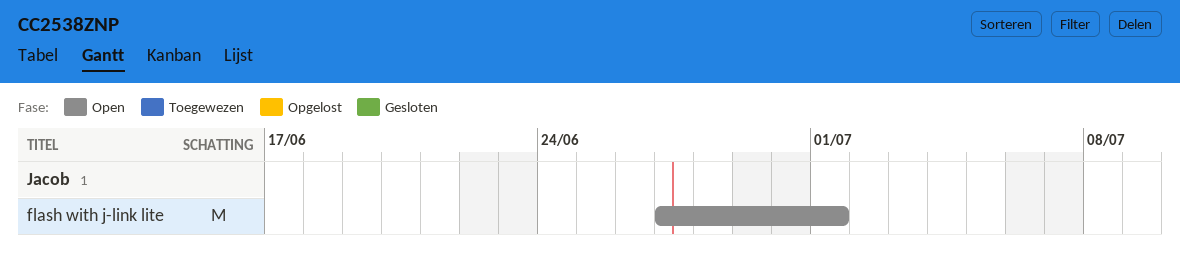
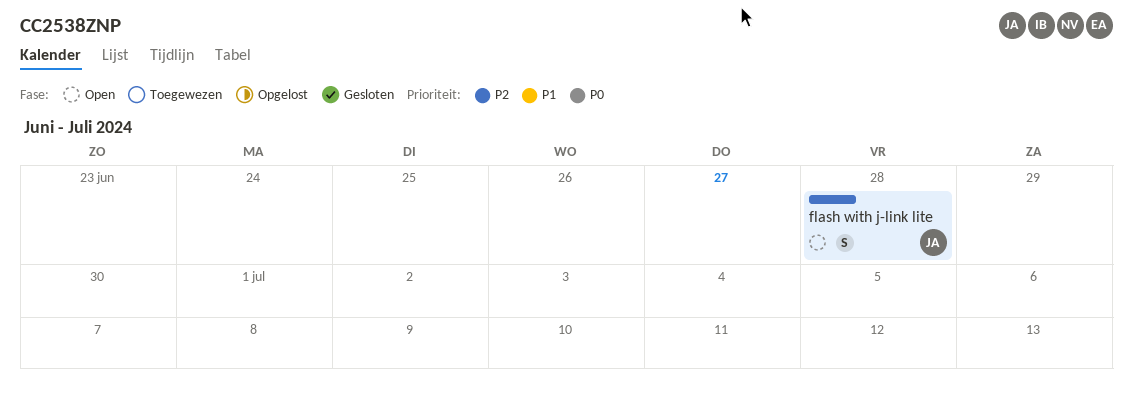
flash with j-link lite, estimate: M -> S
flash with j-link lite, due: Jul 1 -> Jun 28

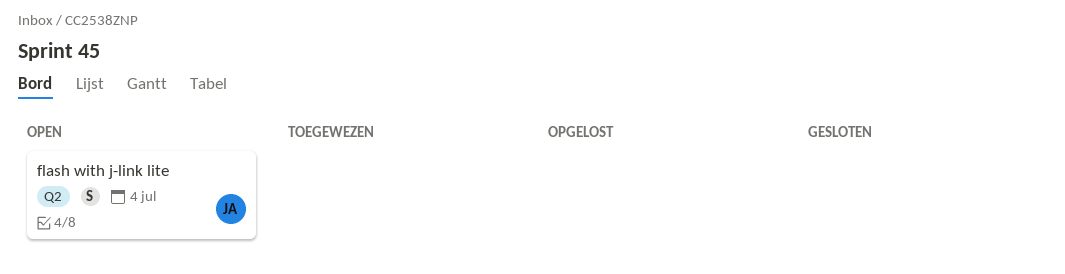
flash with j-link lite, due: Jun 28 -> Jul 4

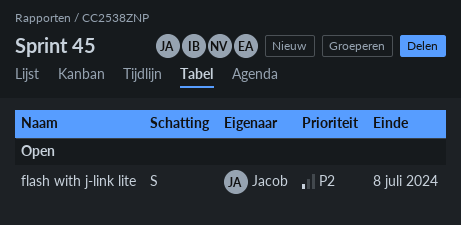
flash with j-link lite, due: Jul 4 -> Jul 8

